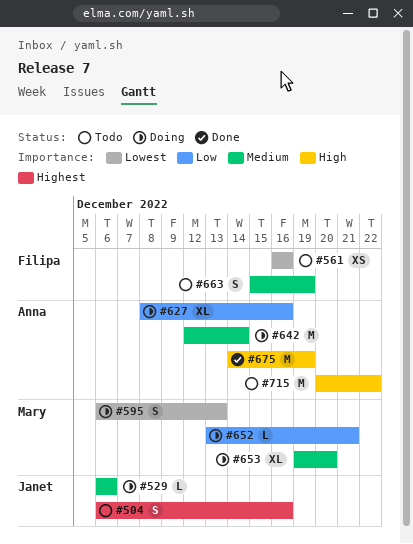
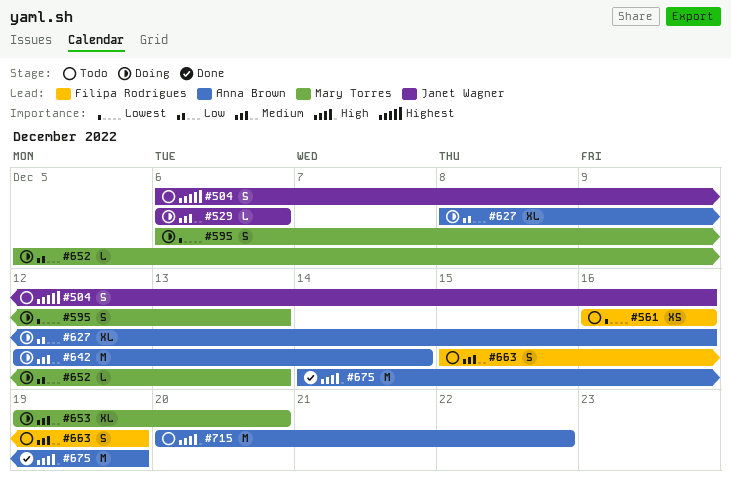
#652, start: Dec 13 -> Dec 5
#652, due: Dec 21 -> Dec 13

